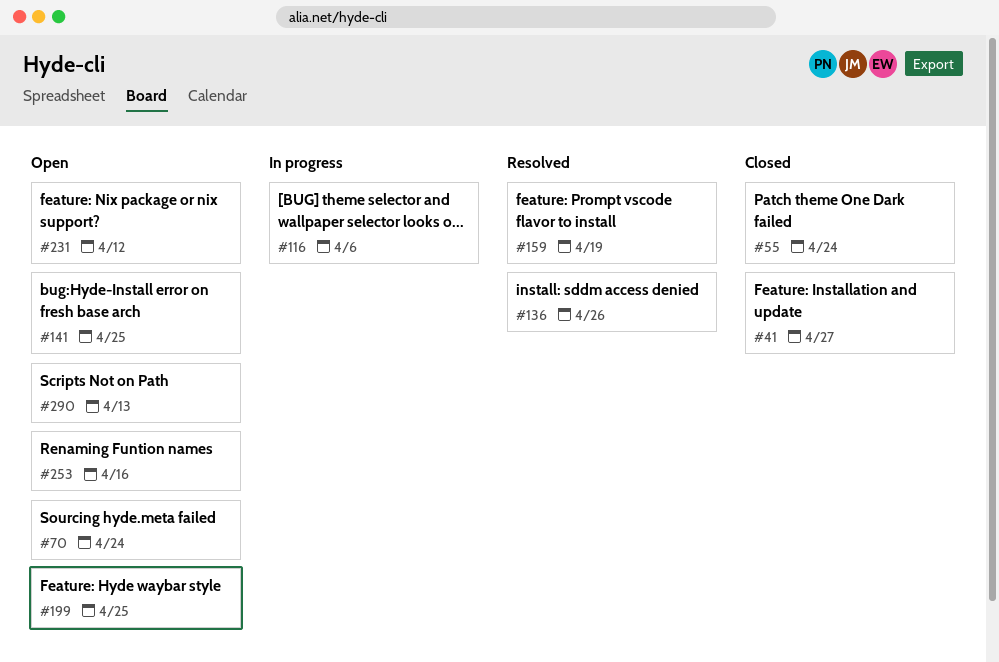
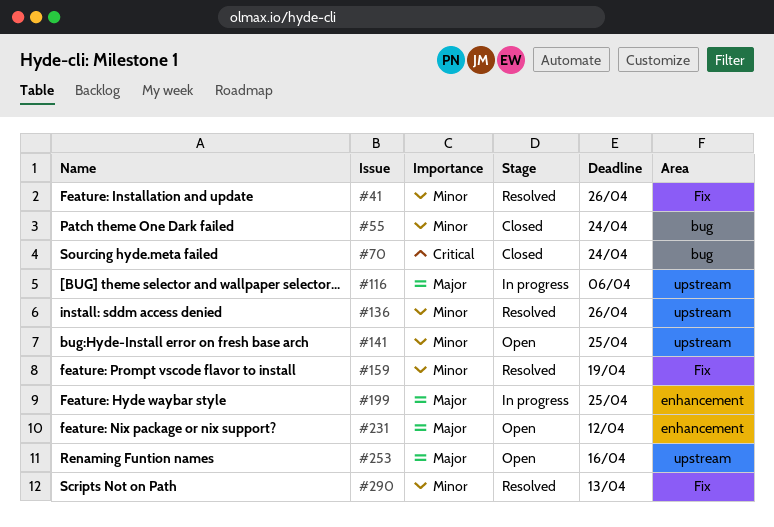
#41, status: Closed -> Resolved
#41, due: Apr 27 -> Apr 26
#70, status: Open -> Closed
#199, status: Open -> In progress
#290, status: Open -> Resolved

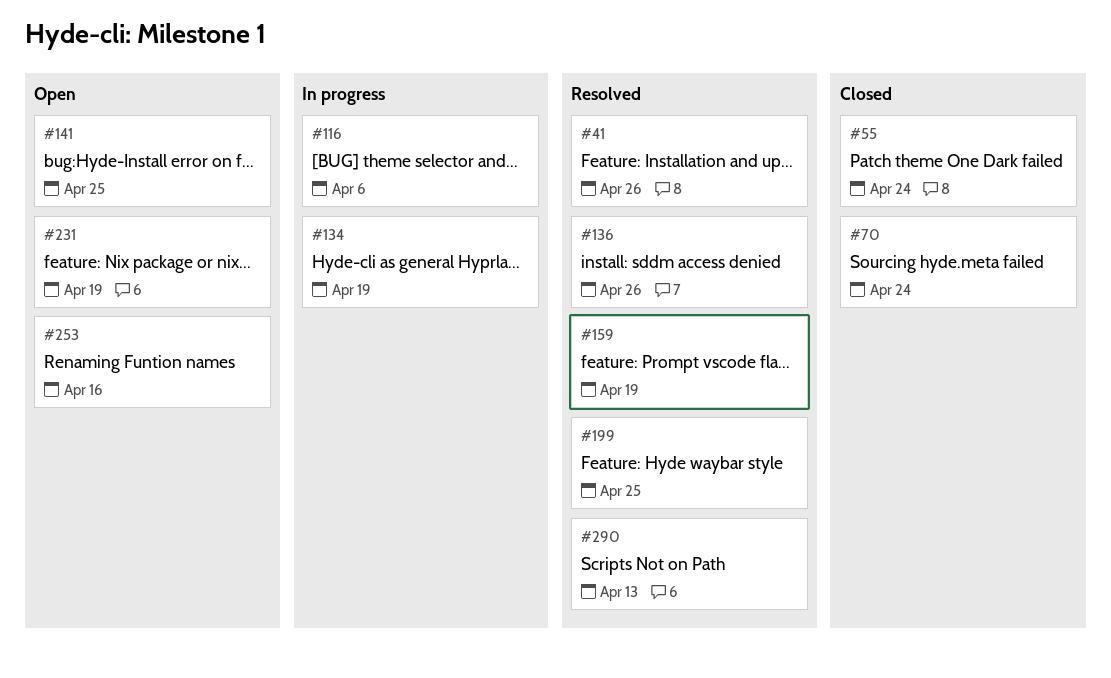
#134: none -> present
#199, status: In progress -> Resolved
#231, due: Apr 12 -> Apr 19

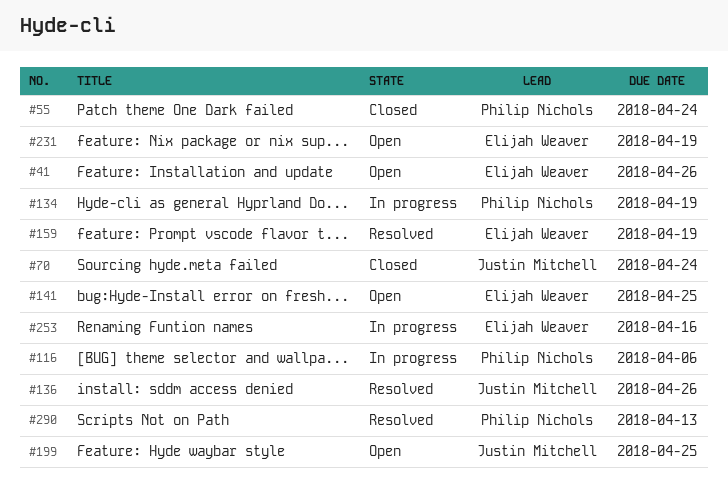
#41, status: Resolved -> Open
#199, status: Resolved -> Open
#253, status: Open -> In progress

